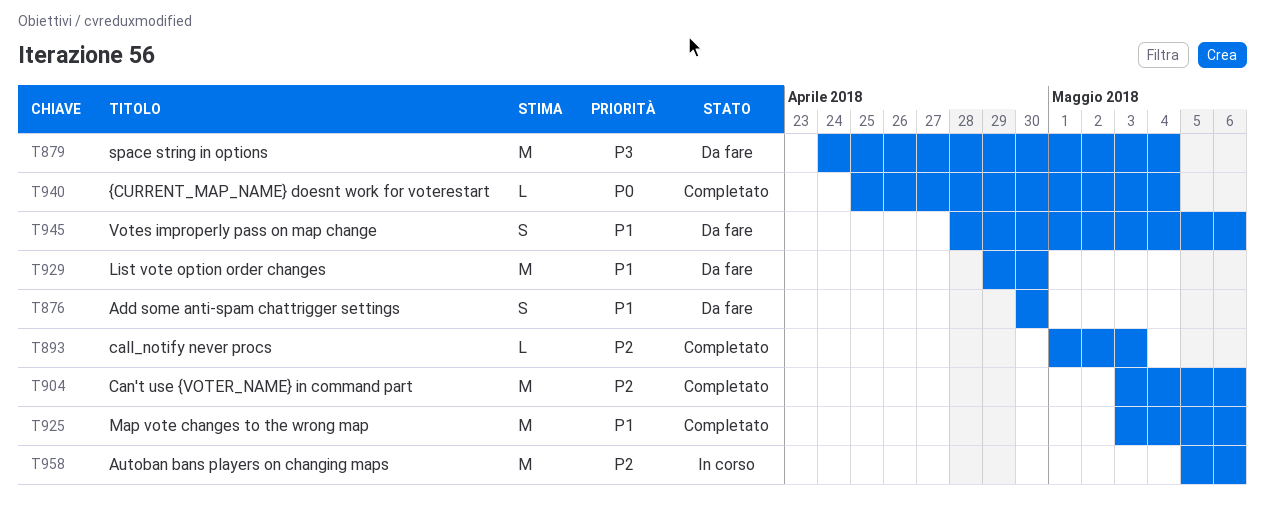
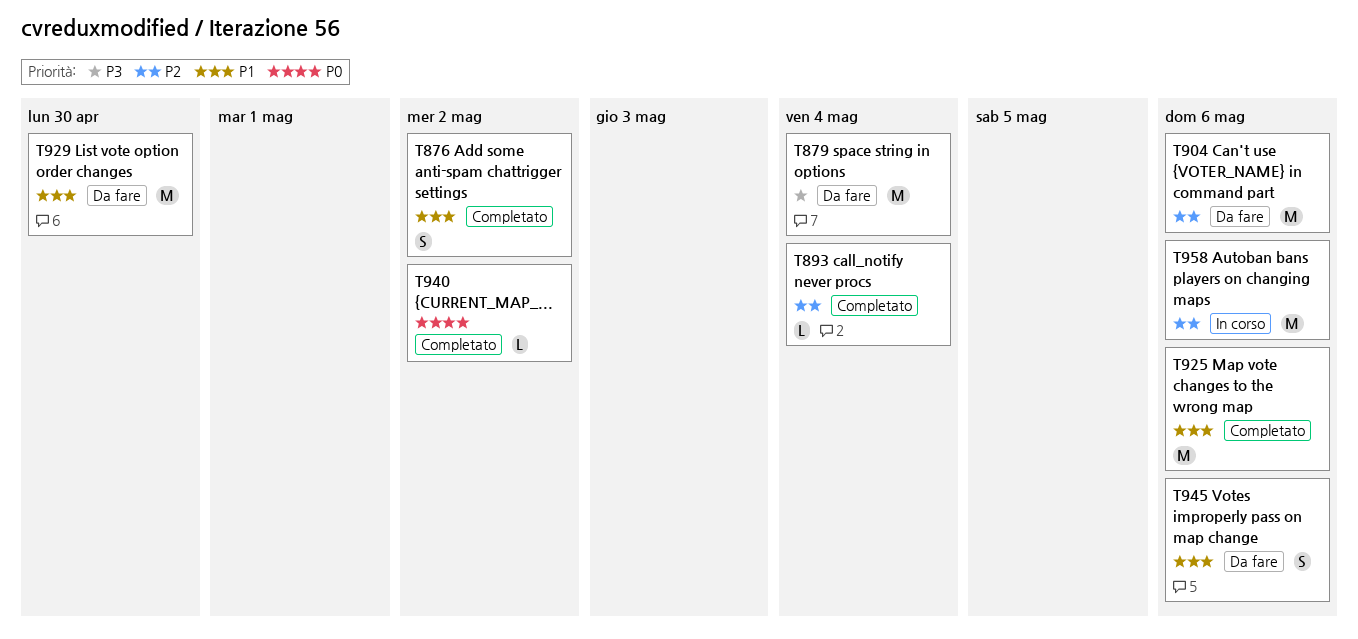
T876, status: Da fare -> Completato
T876, due: Apr 30 -> May 2
T893, due: May 3 -> May 4
T904, status: Completato -> Da fare
T940, due: May 4 -> May 2

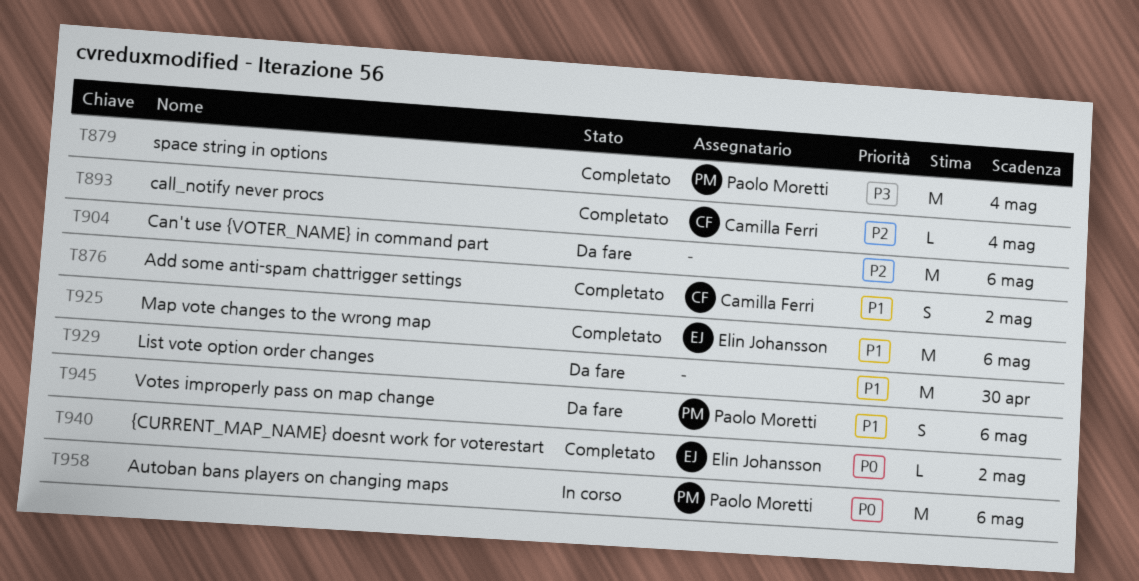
T879, status: Da fare -> Completato
T958, priority: P2 -> P0

